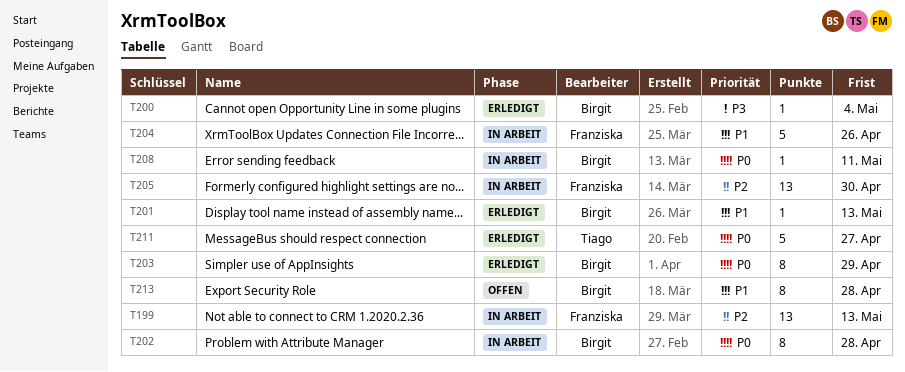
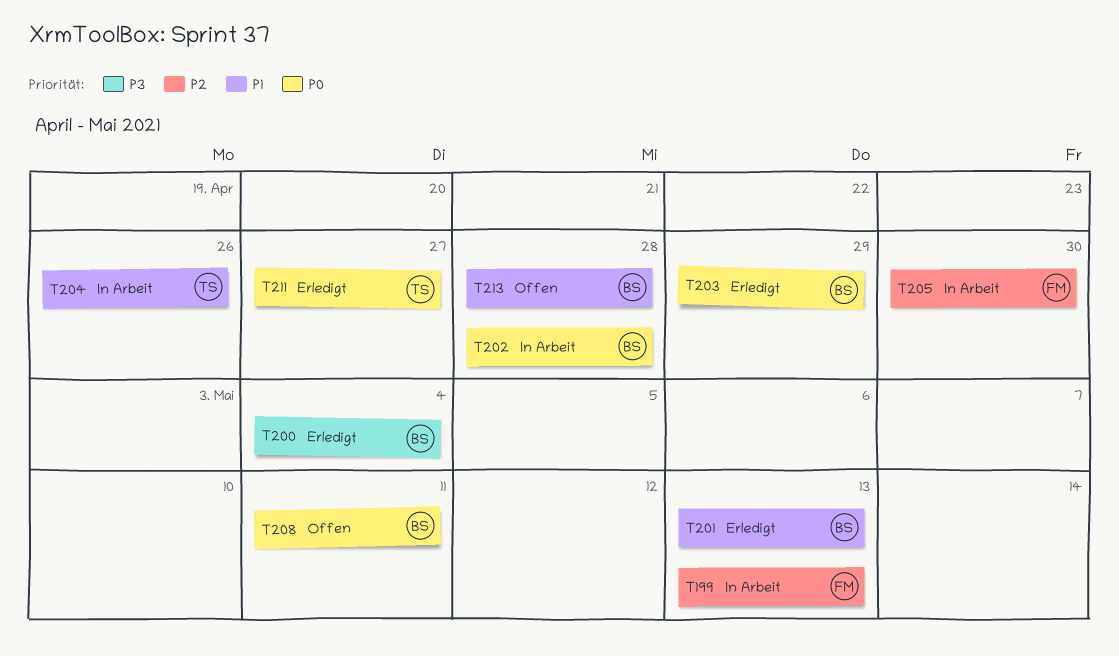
T204, owner: Franziska -> Tiago
T208, status: In Arbeit -> Offen

